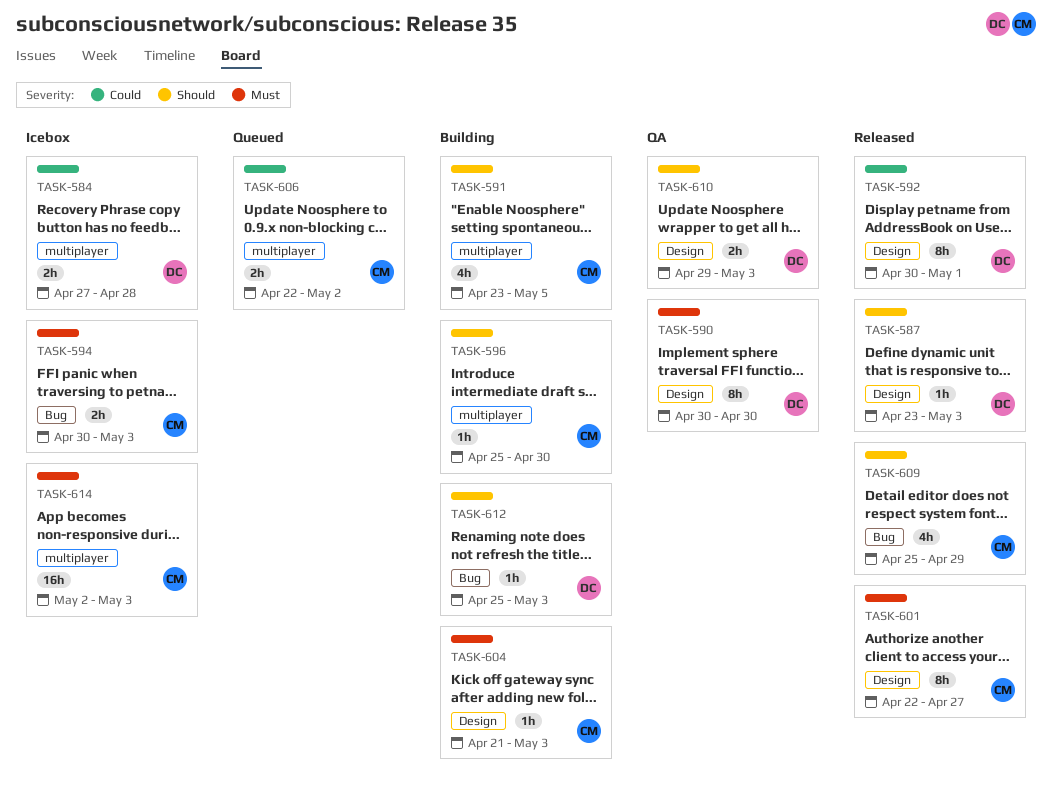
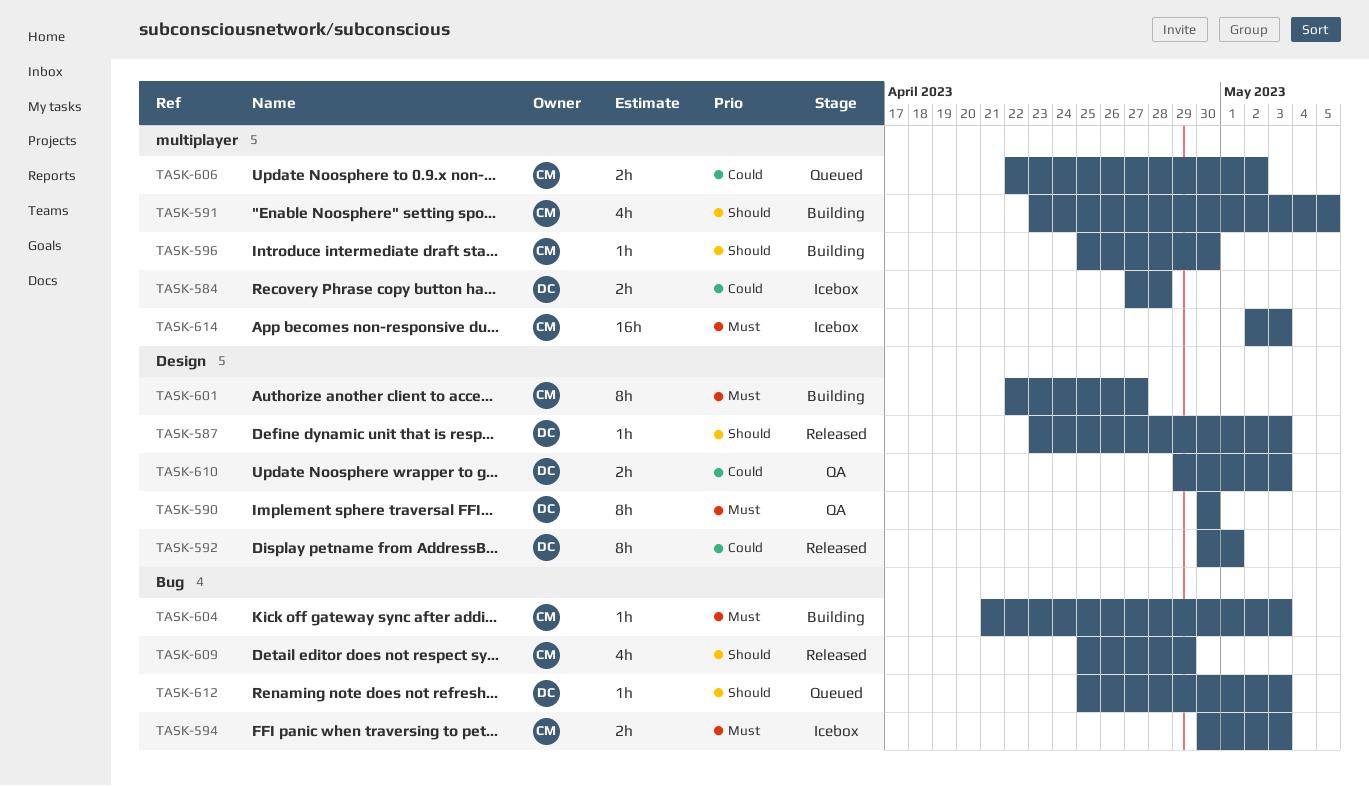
TASK-601, status: Released -> Building
TASK-604, label: Design -> Bug
TASK-610, priority: Should -> Could
TASK-612, status: Building -> Queued

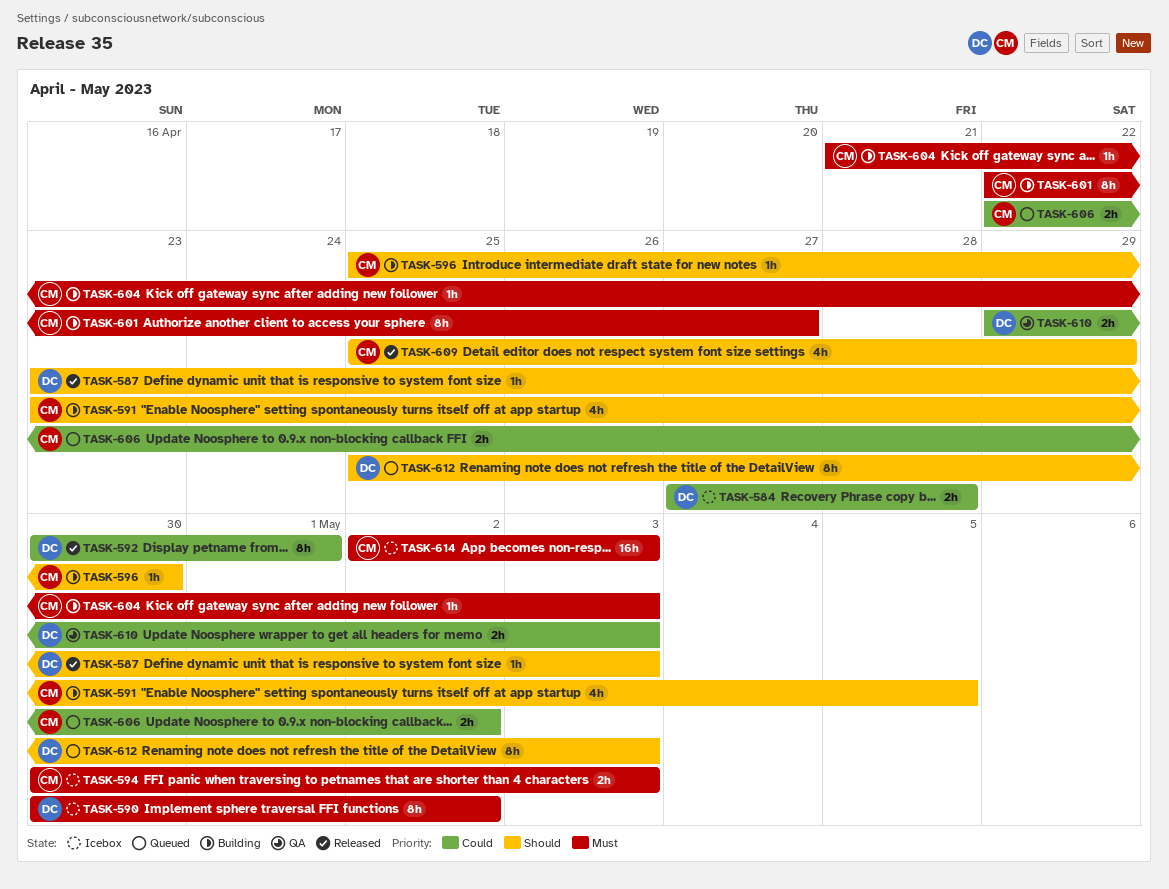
TASK-590, status: QA -> Icebox
TASK-590, due: Apr 30 -> May 2
TASK-612, estimate: 1h -> 8h

